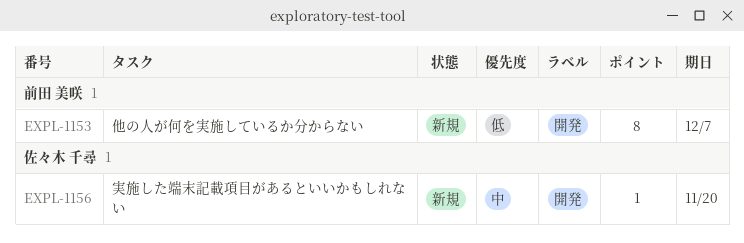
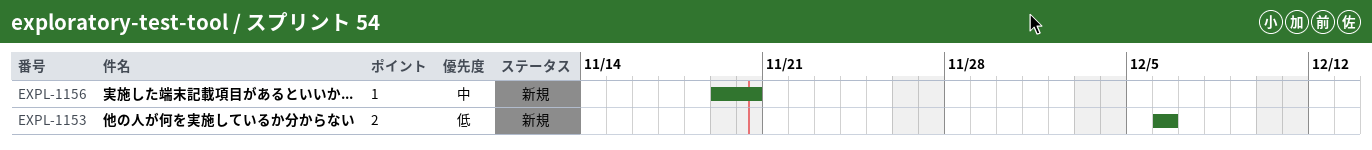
EXPL-1153, estimate: 8 -> 2
EXPL-1153, due: Dec 7 -> Dec 6

